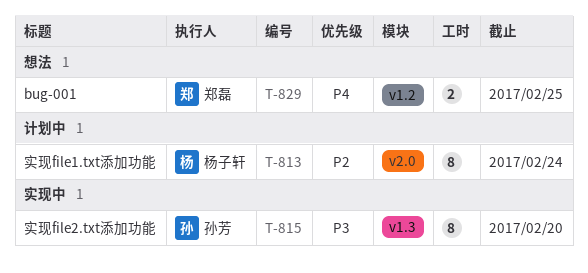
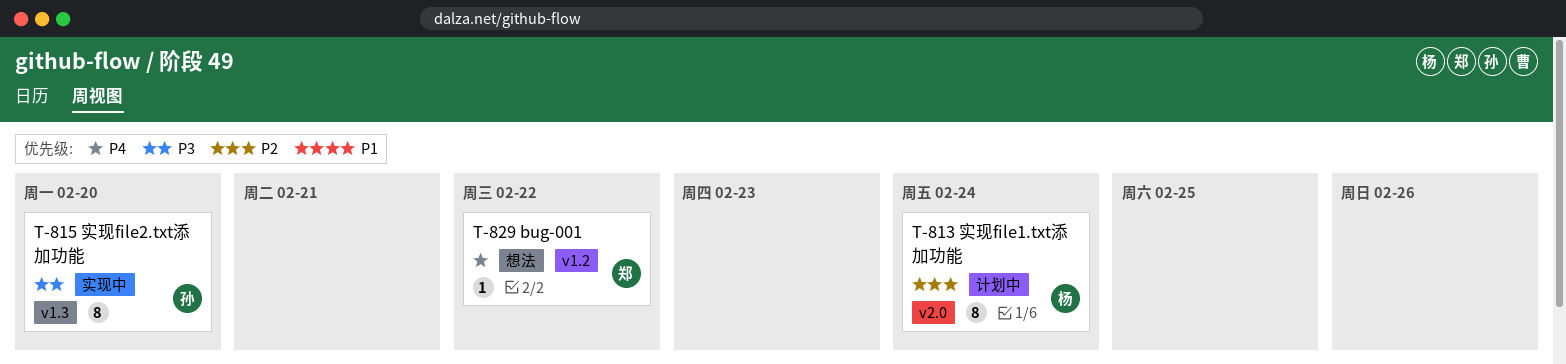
T-829, estimate: 2 -> 1
T-829, due: Feb 25 -> Feb 22

